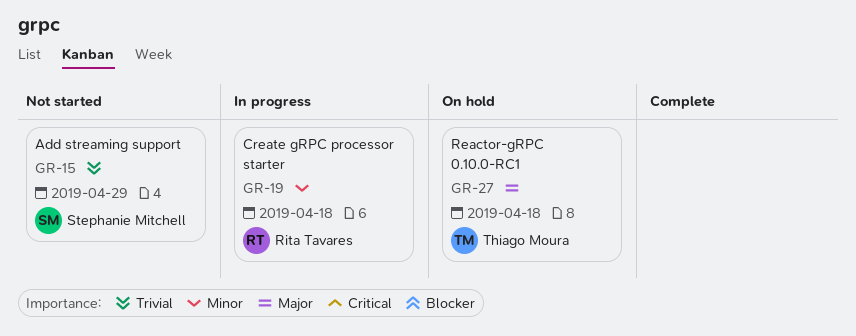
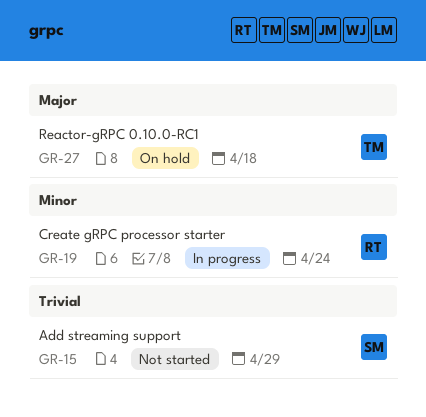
GR-19, due: Apr 18 -> Apr 24

